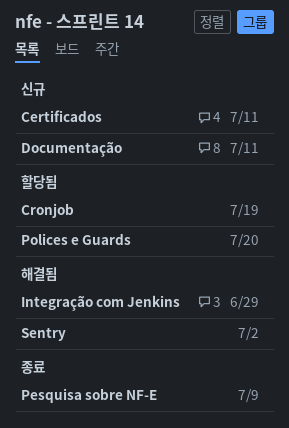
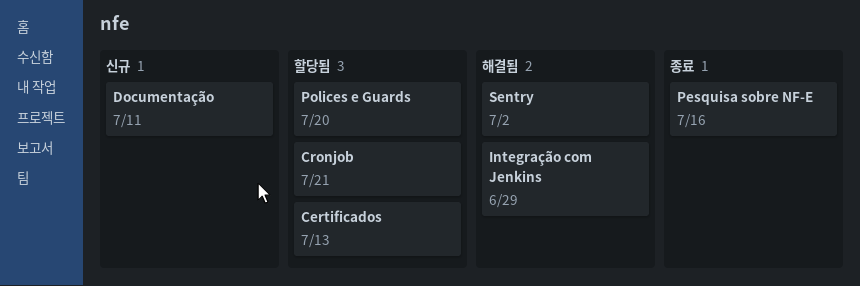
Certificados, status: 신규 -> 할당됨
Certificados, due: Jul 11 -> Jul 13
Cronjob, due: Jul 19 -> Jul 21
Pesquisa sobre NF-E, due: Jul 9 -> Jul 16

